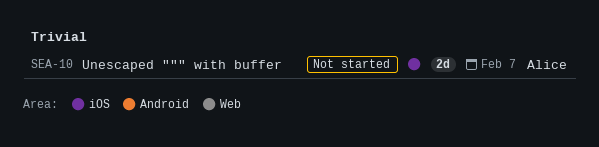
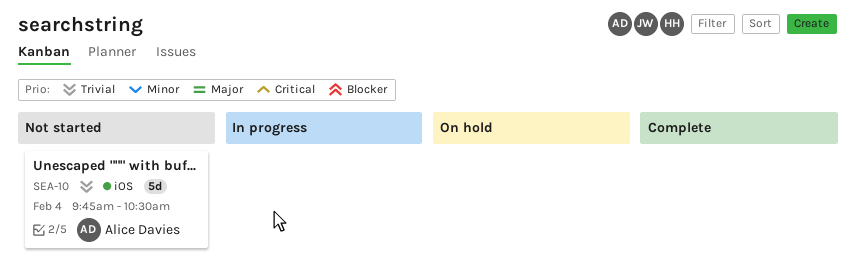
SEA-10, estimate: 2d -> 5d
SEA-10, day: Feb 7 -> Feb 4

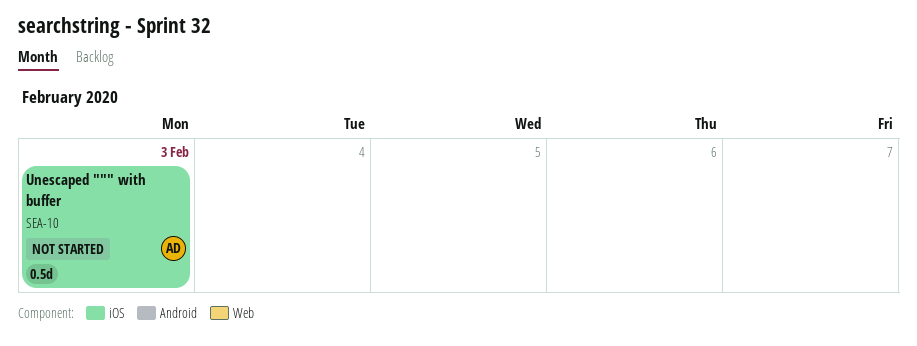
SEA-10, estimate: 5d -> 0.5d
SEA-10, day: Feb 4 -> Feb 3

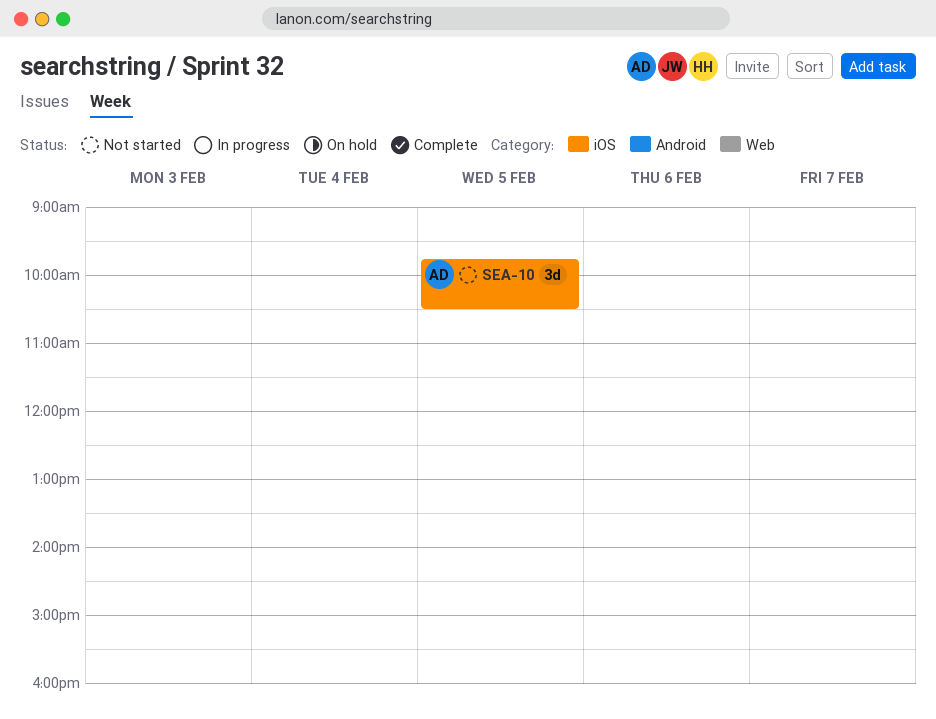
SEA-10, estimate: 0.5d -> 3d
SEA-10, day: Feb 3 -> Feb 5

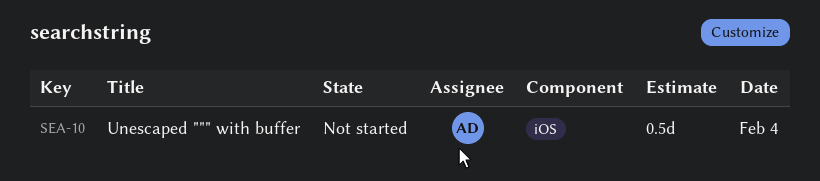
SEA-10, estimate: 3d -> 0.5d
SEA-10, day: Feb 5 -> Feb 4

